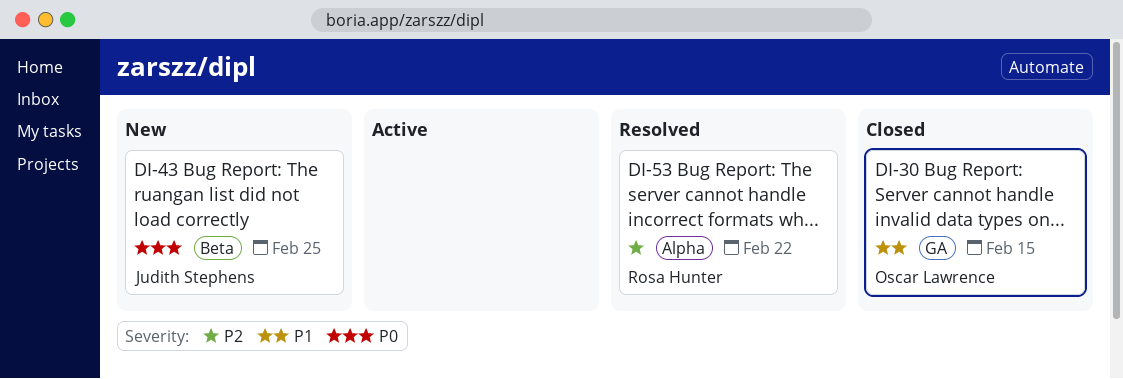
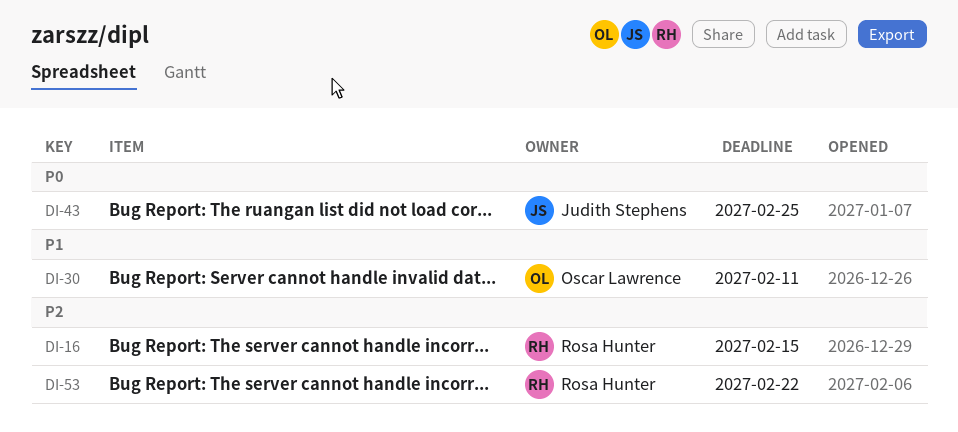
DI-16: none -> present
DI-30, due: Feb 15 -> Feb 11

